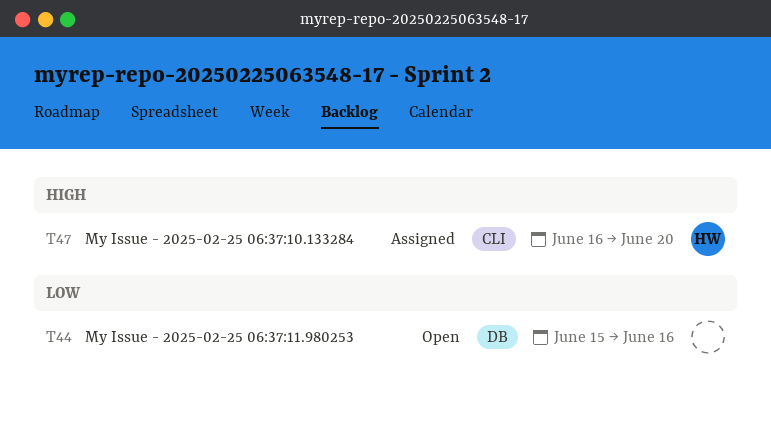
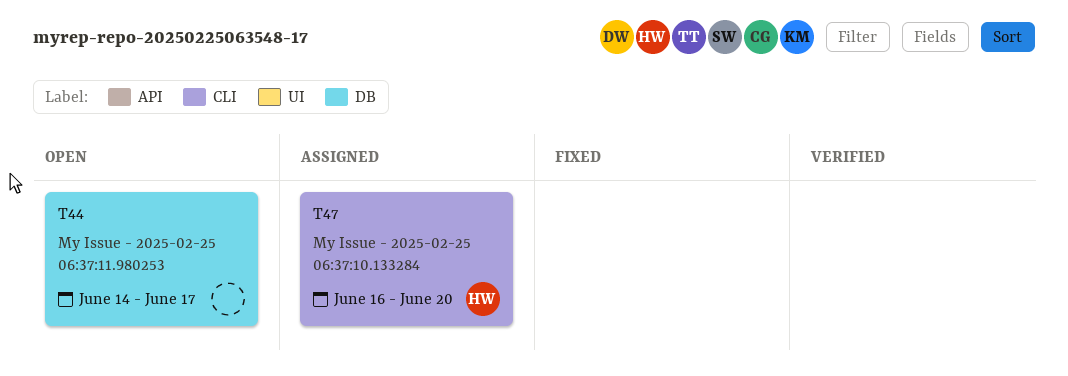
T44, start: Jun 15 -> Jun 14
T44, due: Jun 16 -> Jun 17

